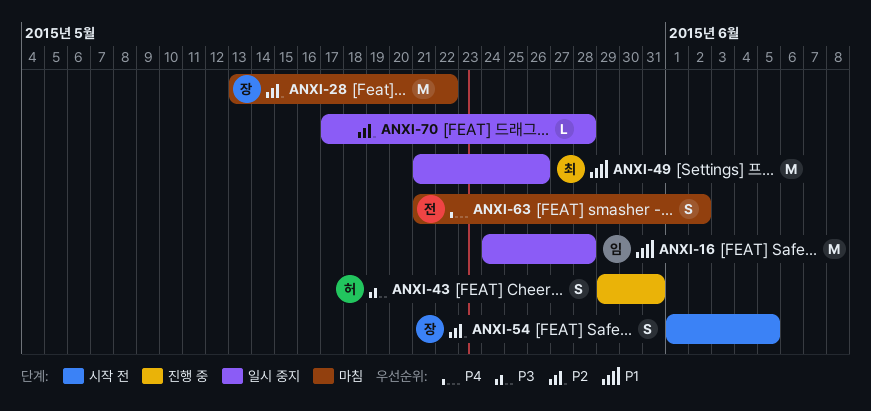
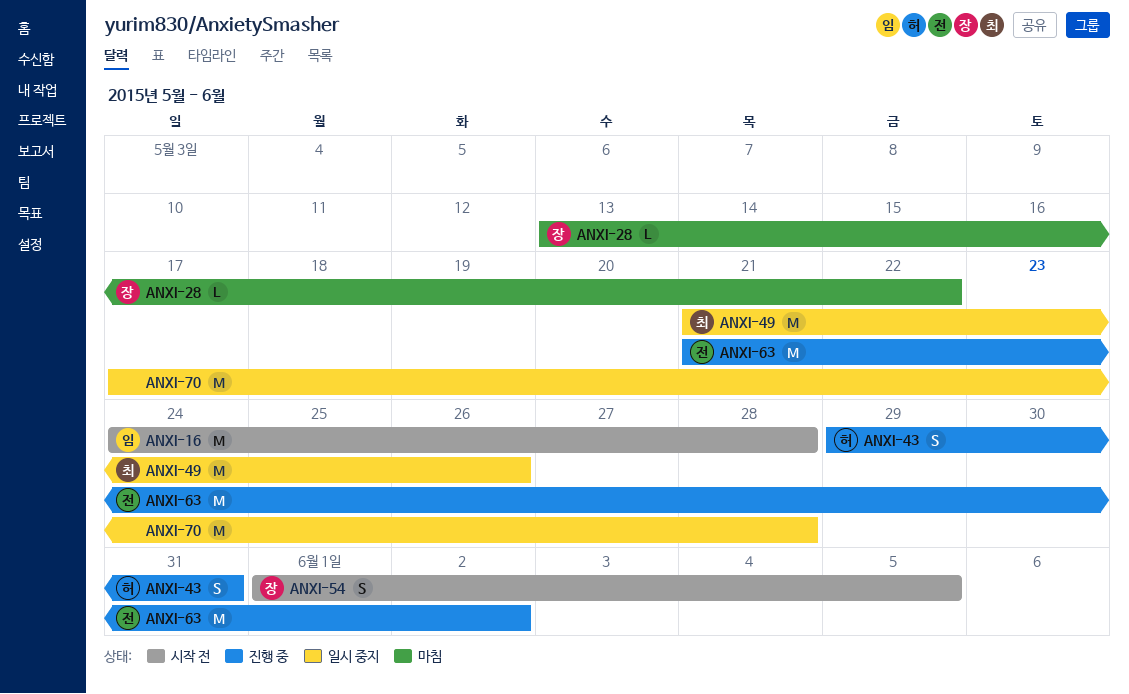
ANXI-16, status: 일시 중지 -> 시작 전
ANXI-28, estimate: M -> L
ANXI-63, status: 마침 -> 진행 중
ANXI-63, estimate: S -> M
ANXI-70, estimate: L -> M

